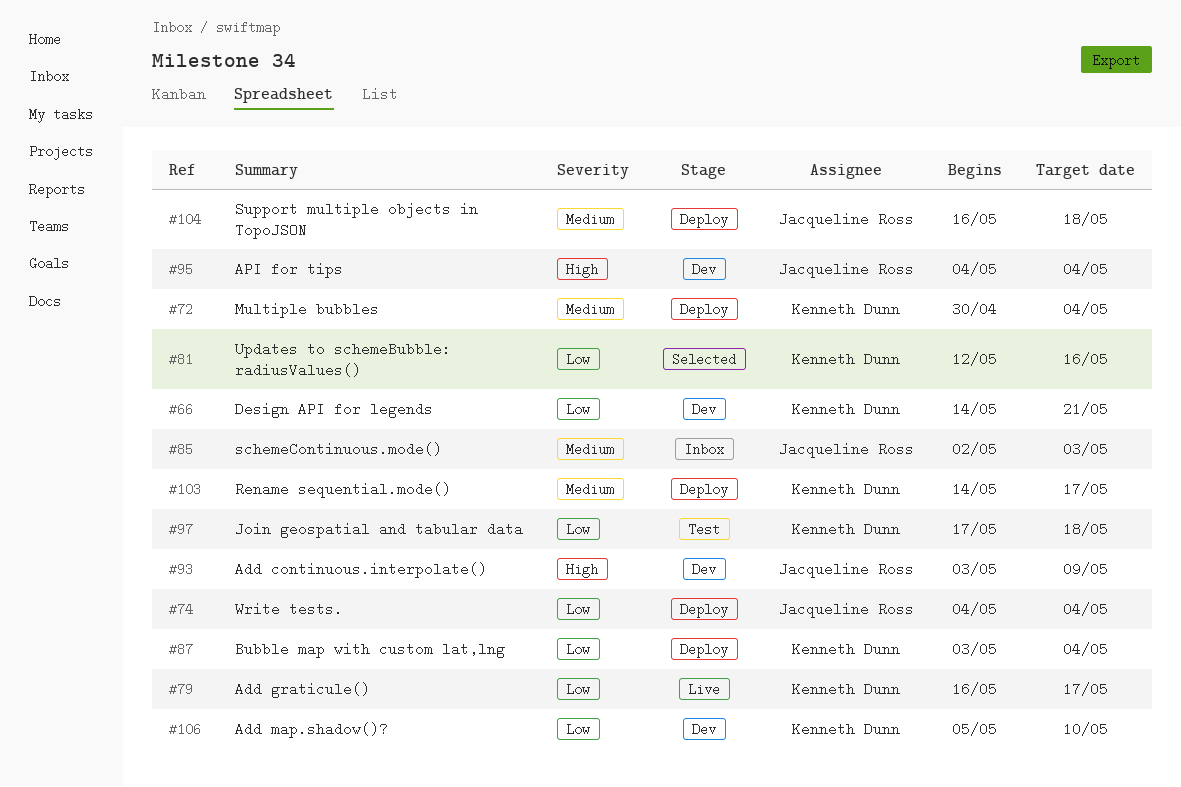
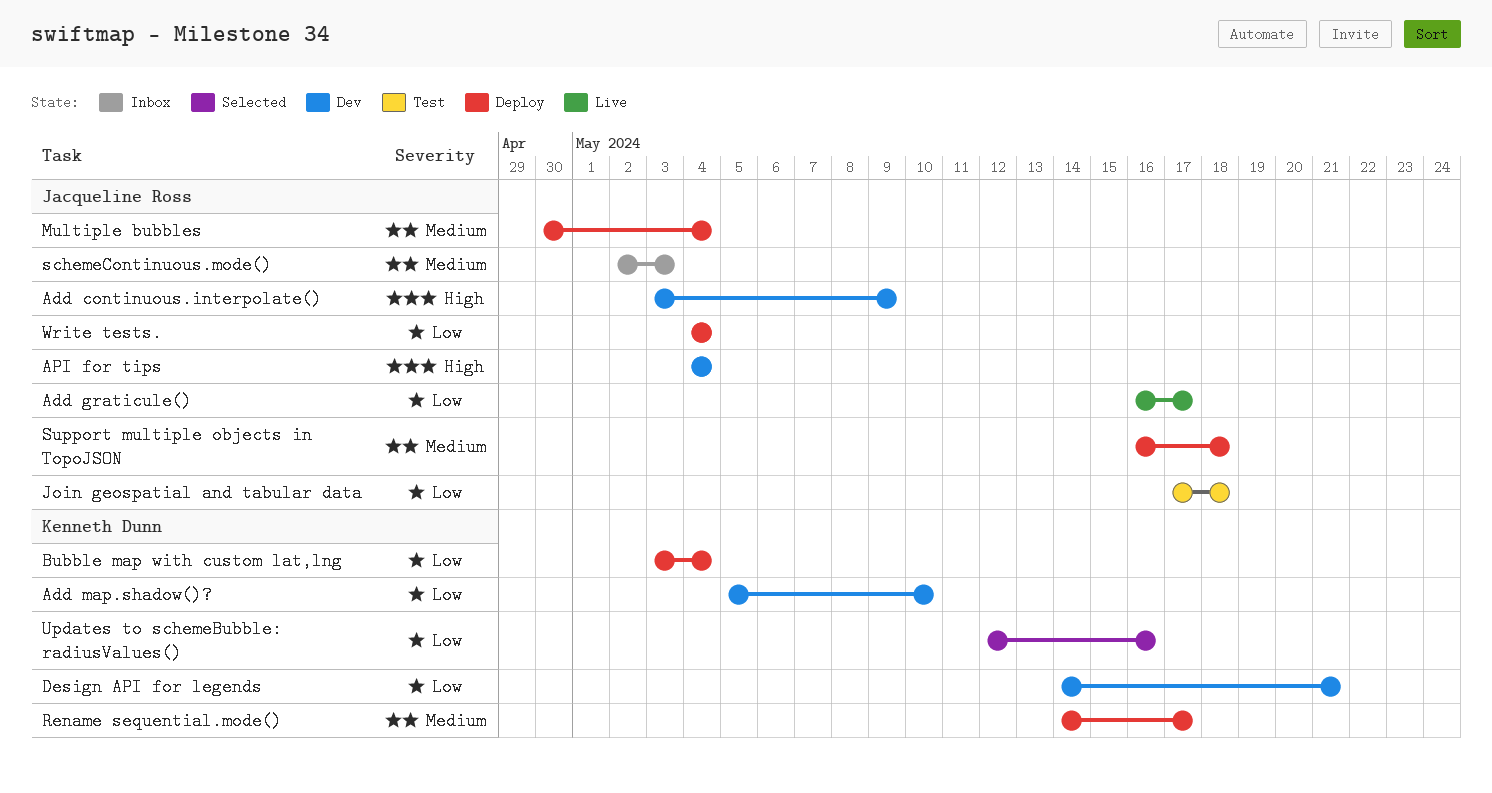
Add graticule(), owner: Kenneth Dunn -> Jacqueline Ross
Join geospatial and tabular data, owner: Kenneth Dunn -> Jacqueline Ross
Multiple bubbles, owner: Kenneth Dunn -> Jacqueline Ross

